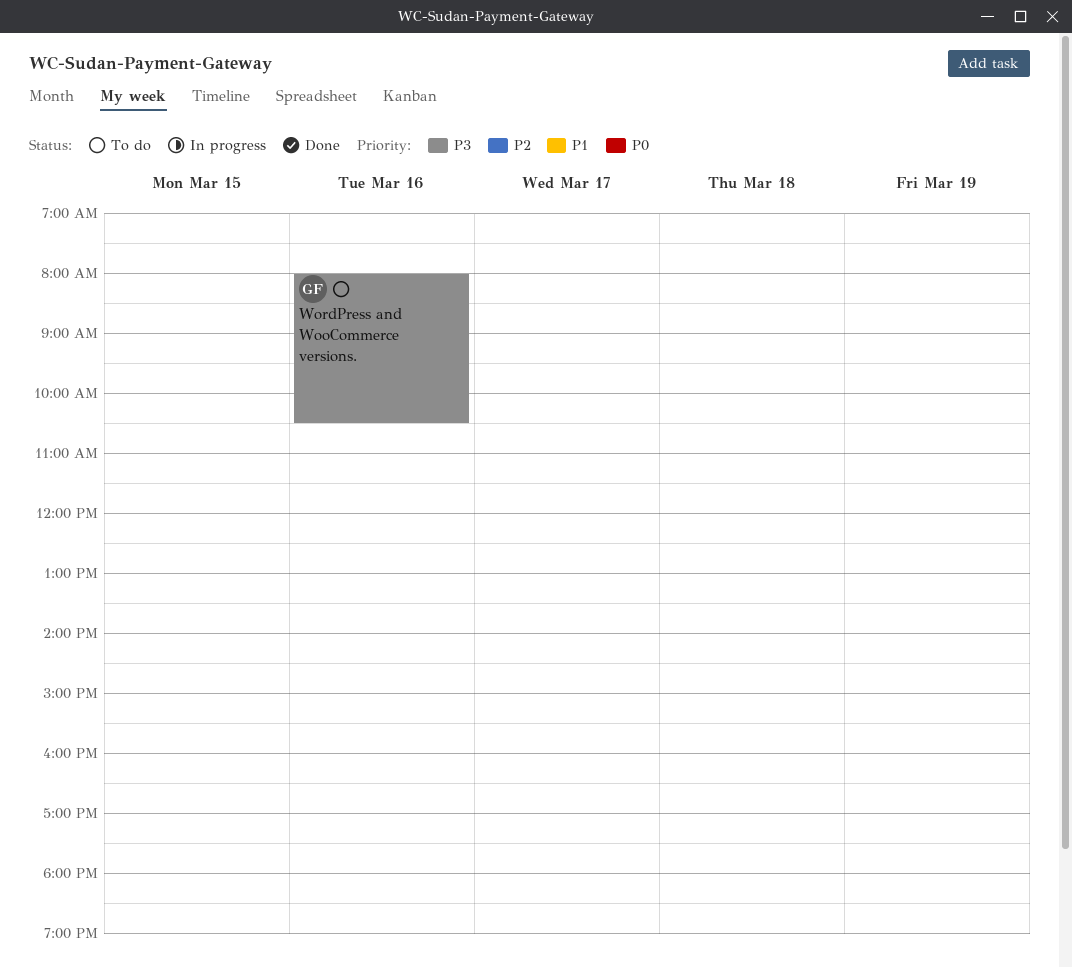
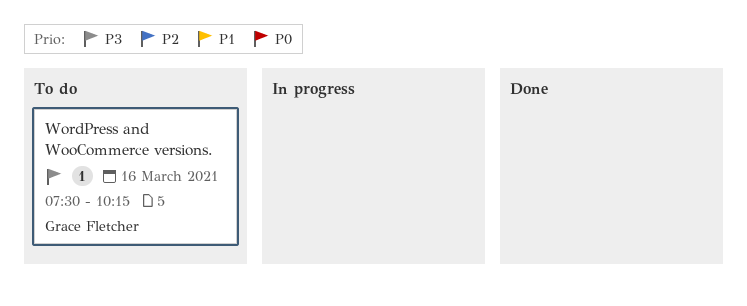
WordPress and WooCommerce versions., begins: 08:00 -> 07:30
WordPress and WooCommerce versions., ends: 10:30 -> 10:15

